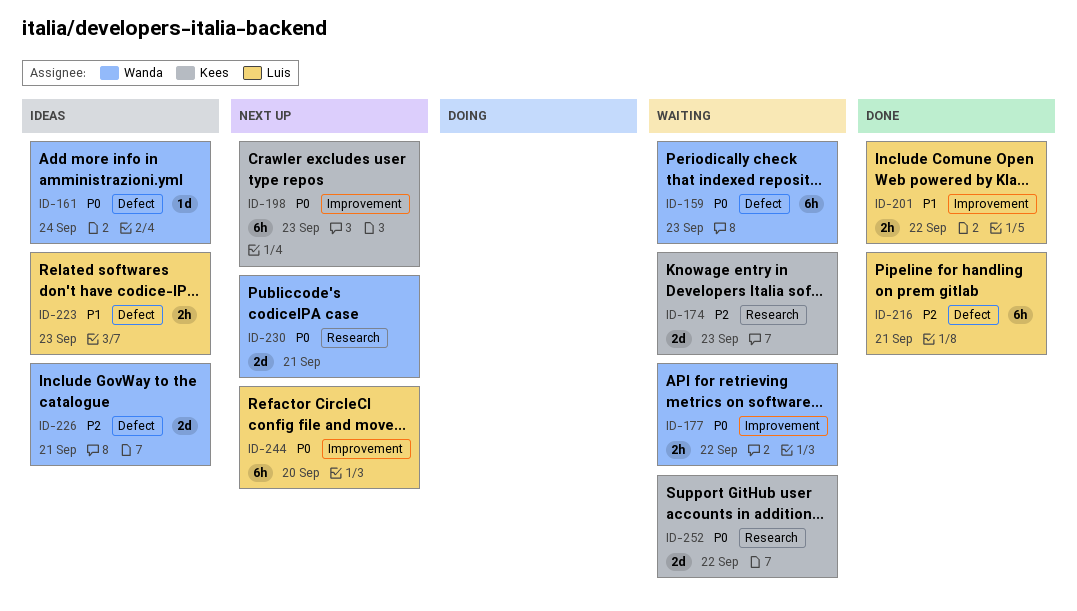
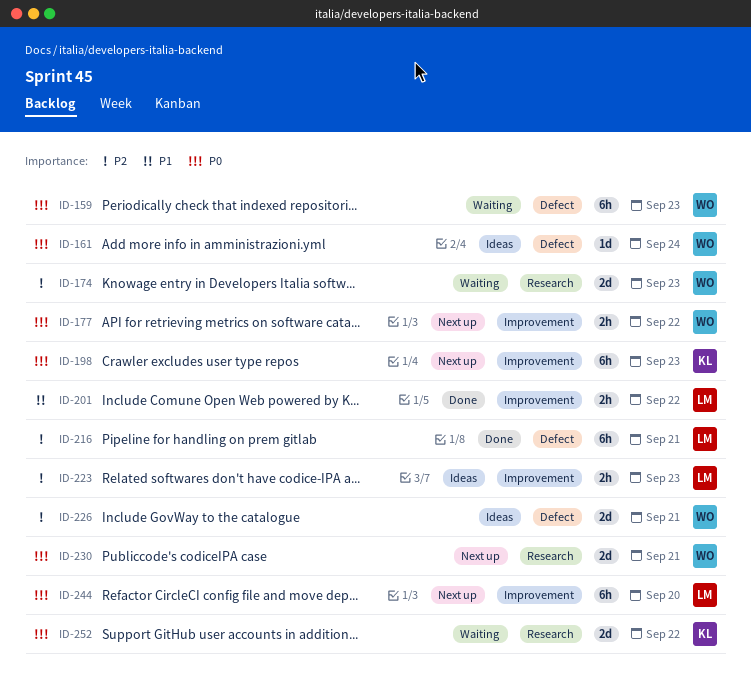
ID-174, owner: Kees -> Wanda
ID-177, status: Waiting -> Next up
ID-223, priority: P1 -> P2
ID-223, label: Defect -> Improvement

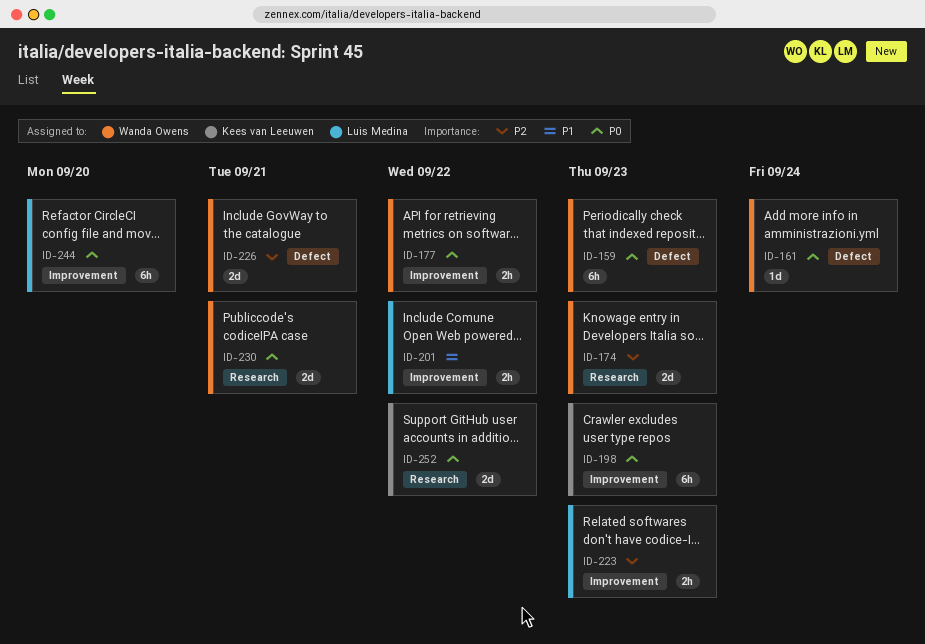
ID-216: present -> none

